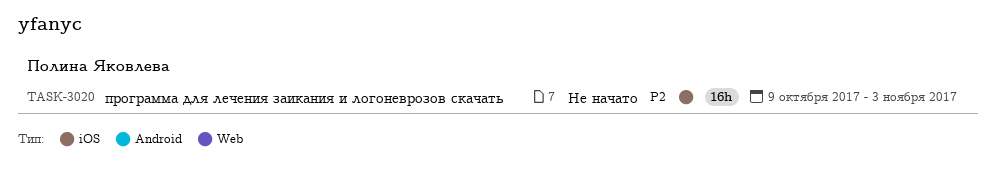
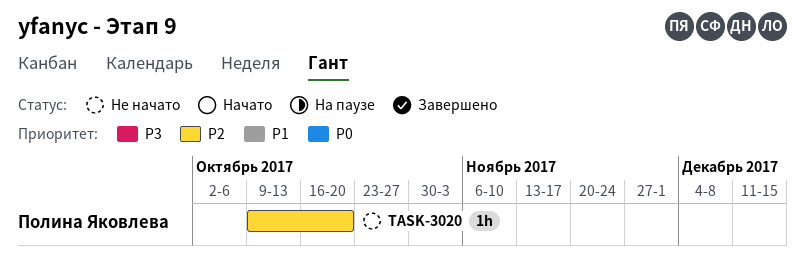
TASK-3020, estimate: 16h -> 1h
TASK-3020, due: Nov 3 -> Oct 20

